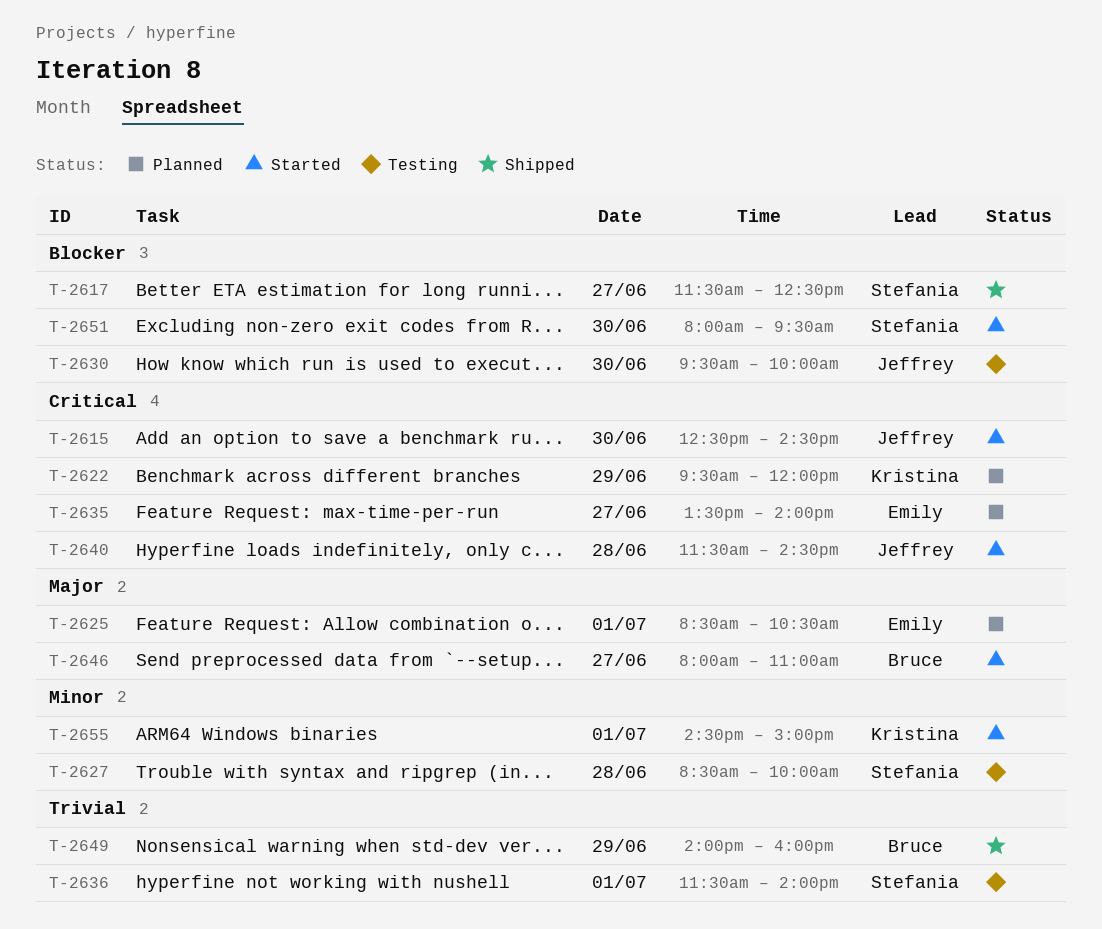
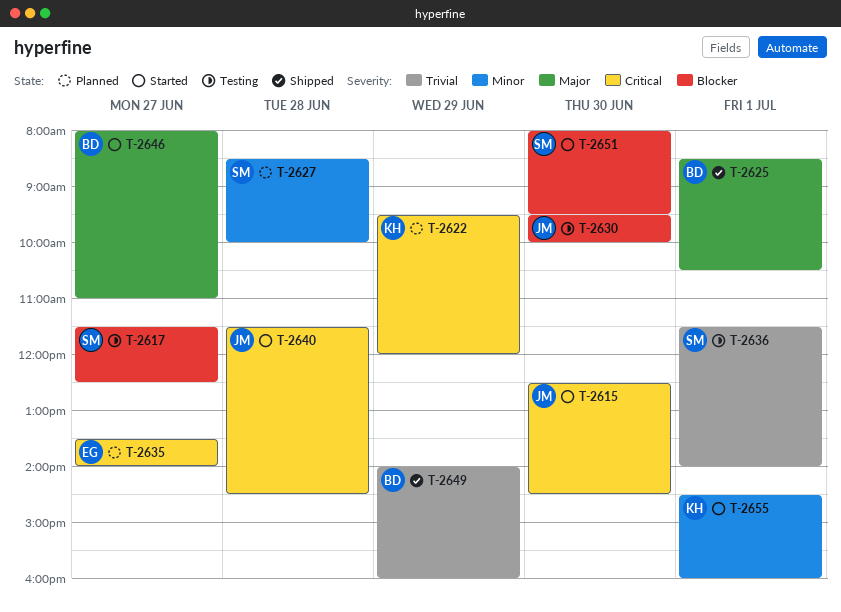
T-2617, status: Shipped -> Testing
T-2625, status: Planned -> Shipped
T-2625, owner: Emily -> Bruce
T-2627, status: Testing -> Planned
T-2655, ends: 15:00 -> 16:00

